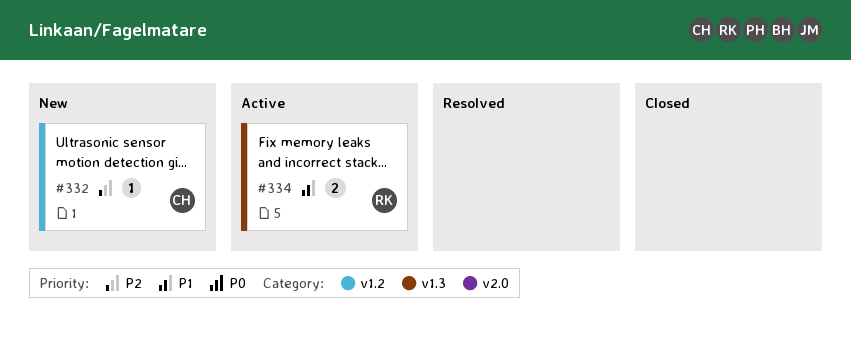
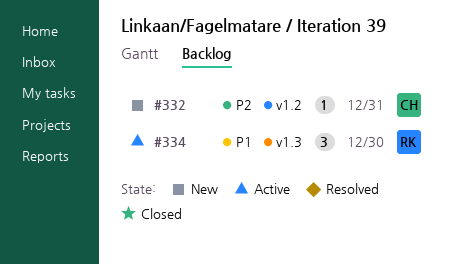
#334, estimate: 2 -> 3

